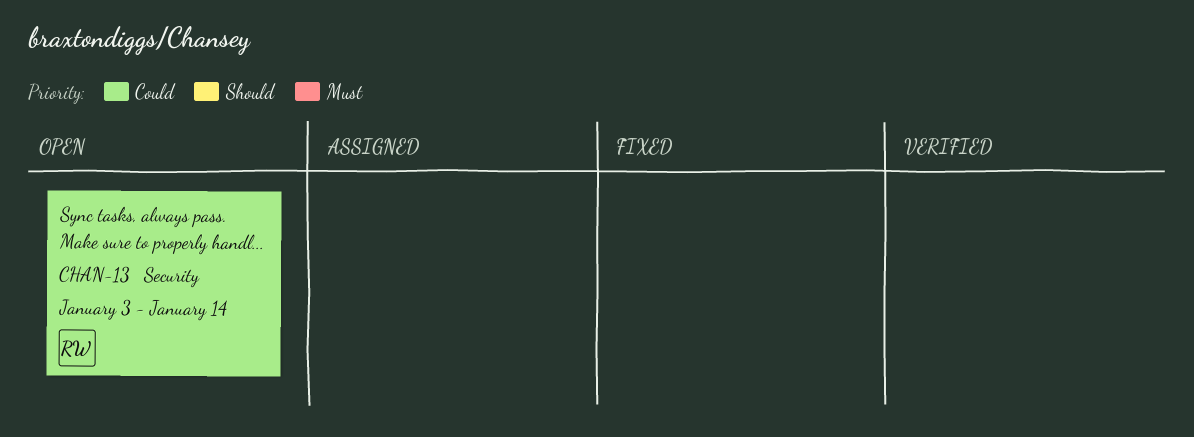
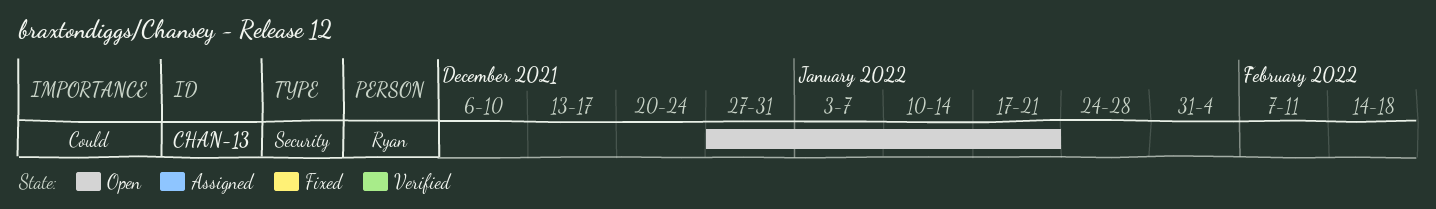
CHAN-13, start: Jan 3 -> Dec 27
CHAN-13, due: Jan 14 -> Jan 21

